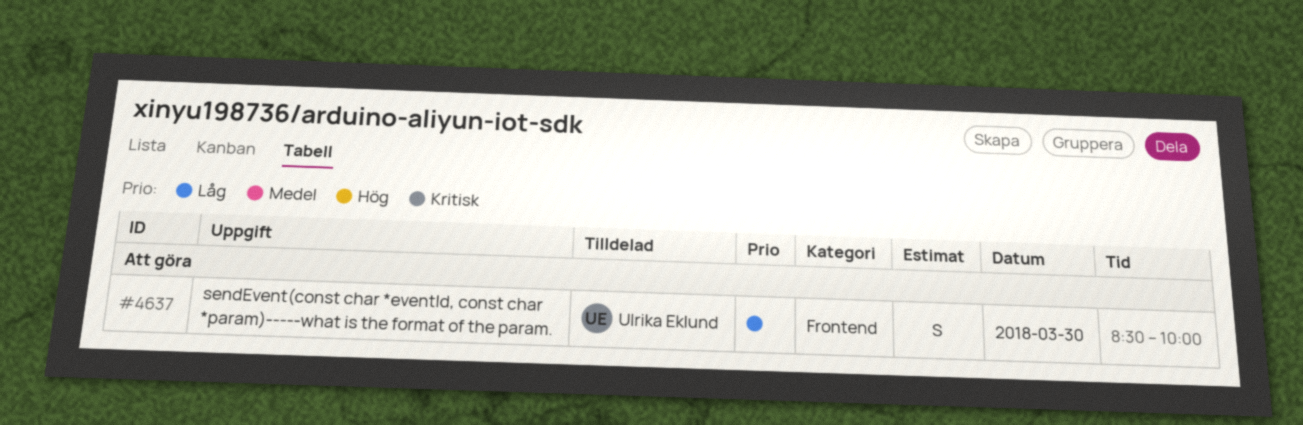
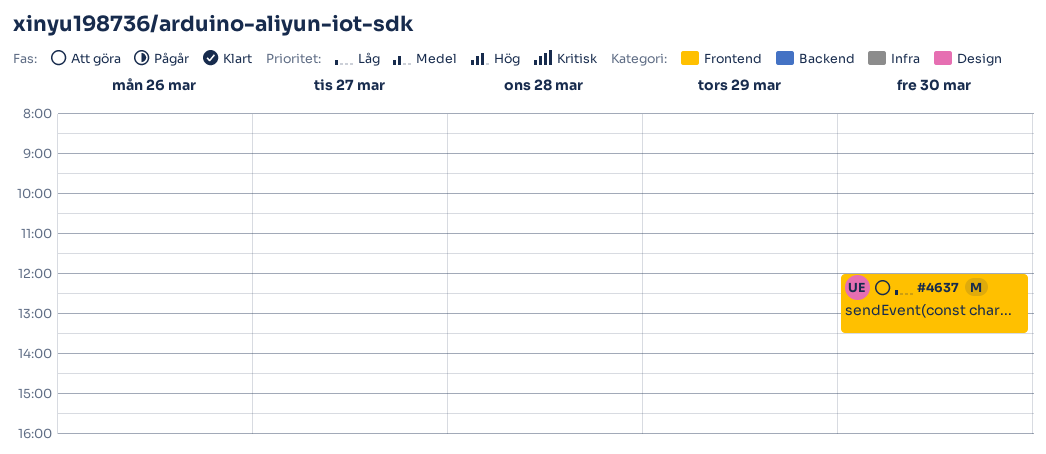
#4637, estimate: S -> M
#4637, begins: 08:30 -> 12:00
#4637, ends: 10:00 -> 13:30

